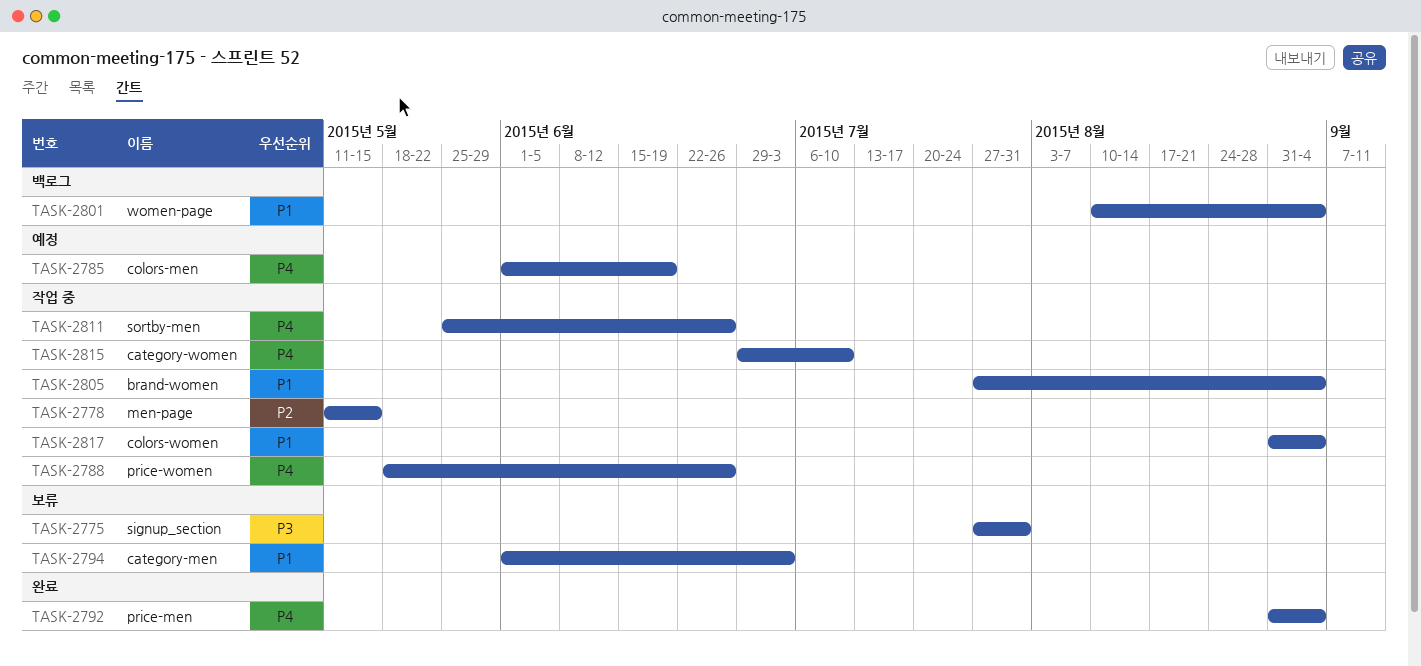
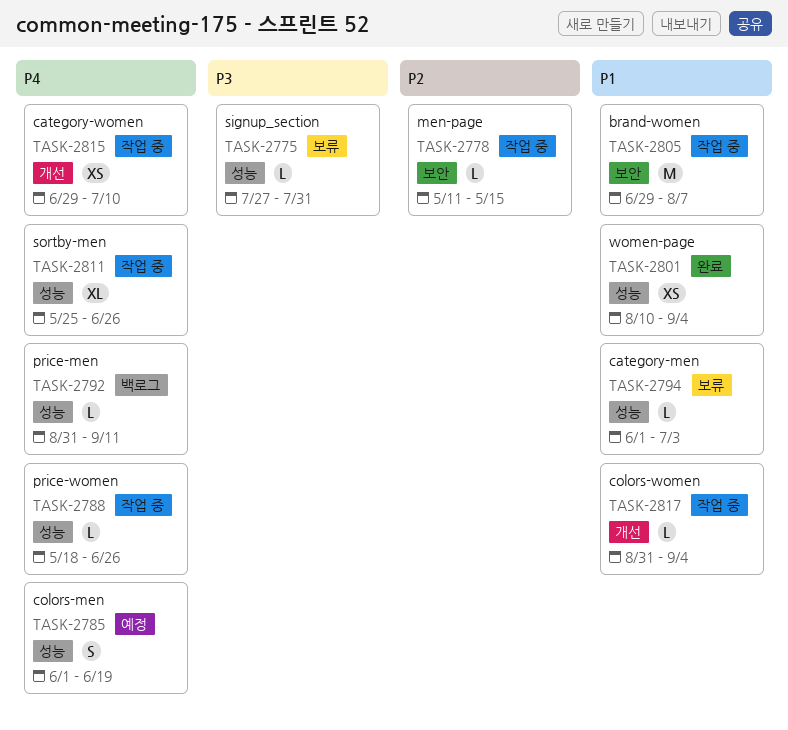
TASK-2792, status: 완료 -> 백로그
TASK-2792, due: Sep 4 -> Sep 11
TASK-2801, status: 백로그 -> 완료
TASK-2805, start: Jul 27 -> Jun 29
TASK-2805, due: Sep 4 -> Aug 7

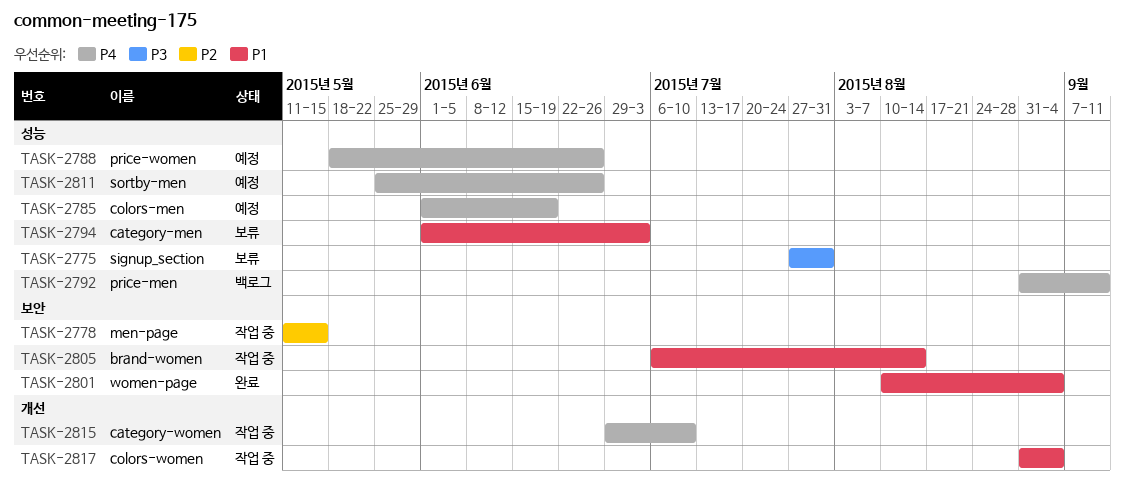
TASK-2788, status: 작업 중 -> 예정
TASK-2801, label: 성능 -> 보안
TASK-2805, start: Jun 29 -> Jul 6
TASK-2805, due: Aug 7 -> Aug 14
TASK-2811, status: 작업 중 -> 예정

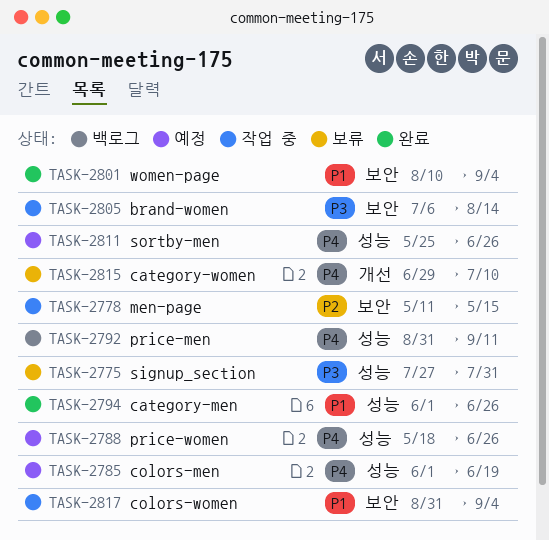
TASK-2794, status: 보류 -> 완료
TASK-2794, due: Jul 3 -> Jun 26
TASK-2805, priority: P1 -> P3
TASK-2815, status: 작업 중 -> 보류
TASK-2817, label: 개선 -> 보안

